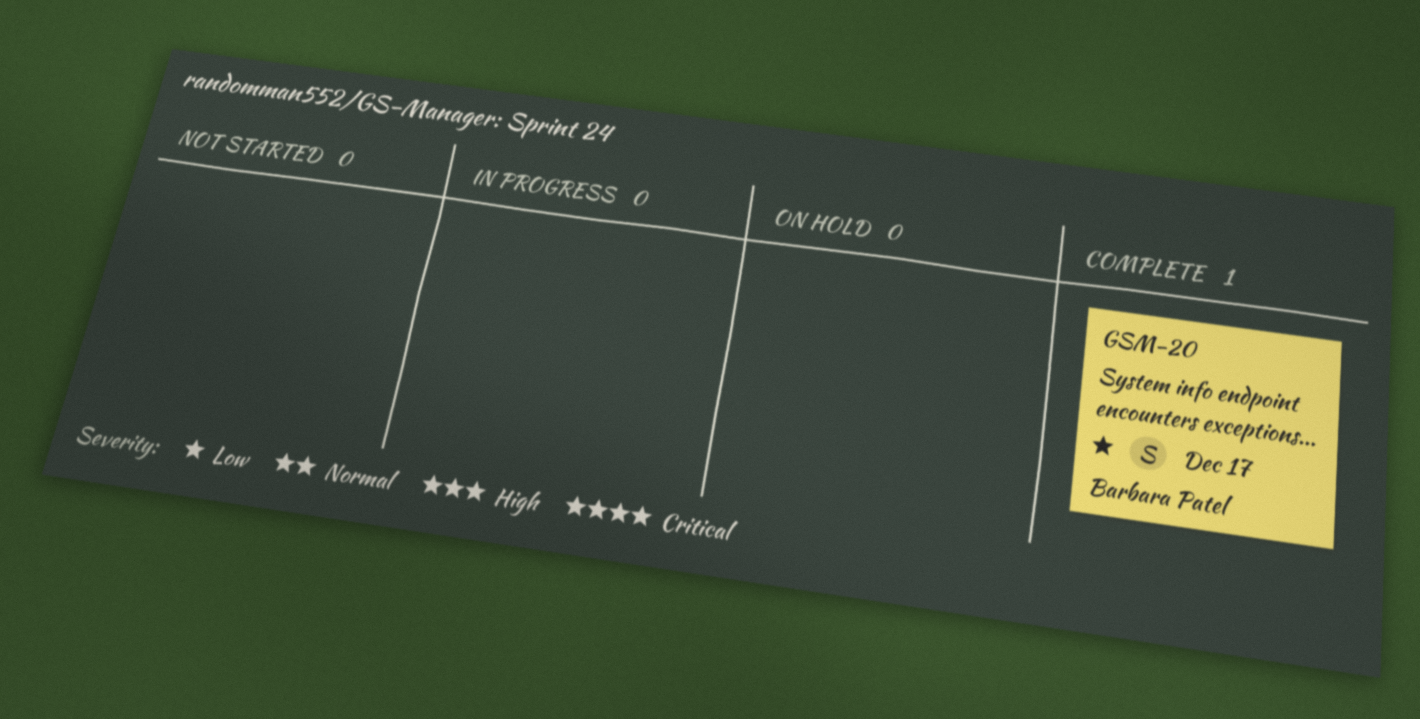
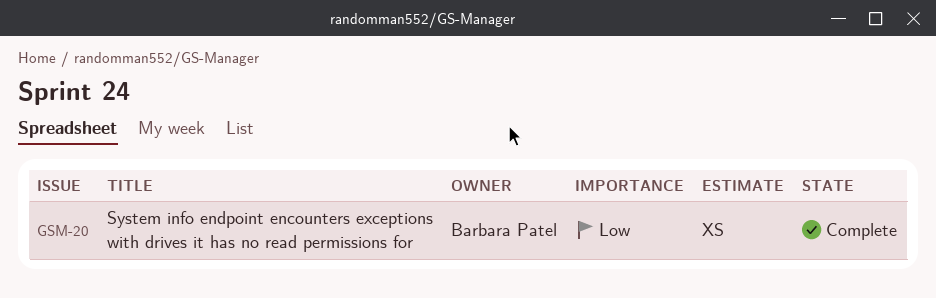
GSM-20, estimate: S -> XS

